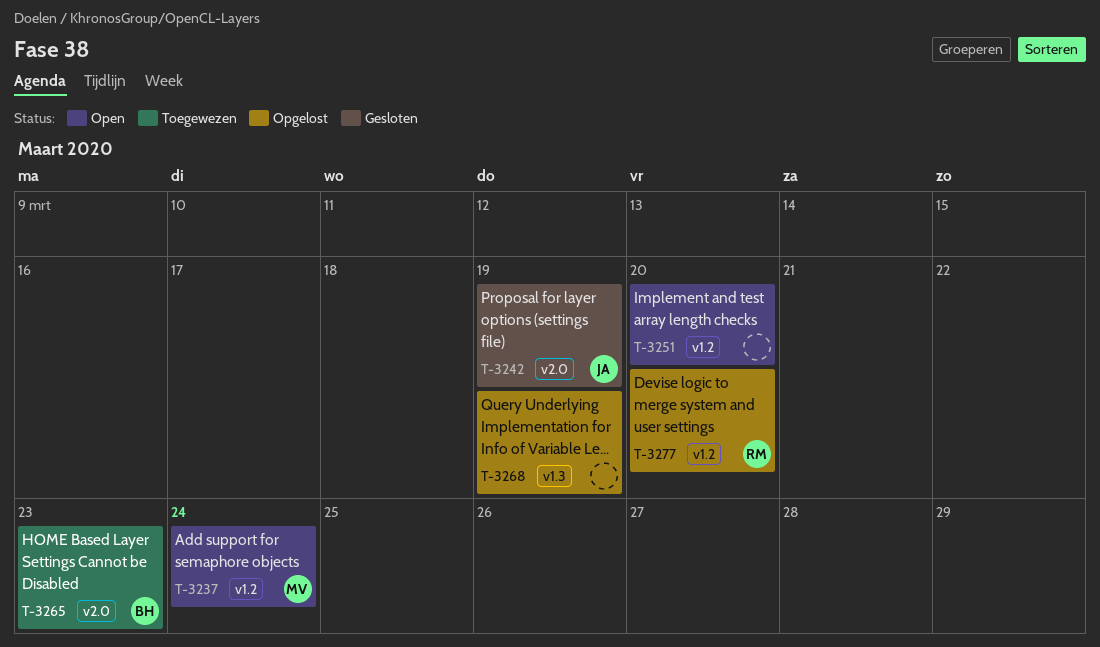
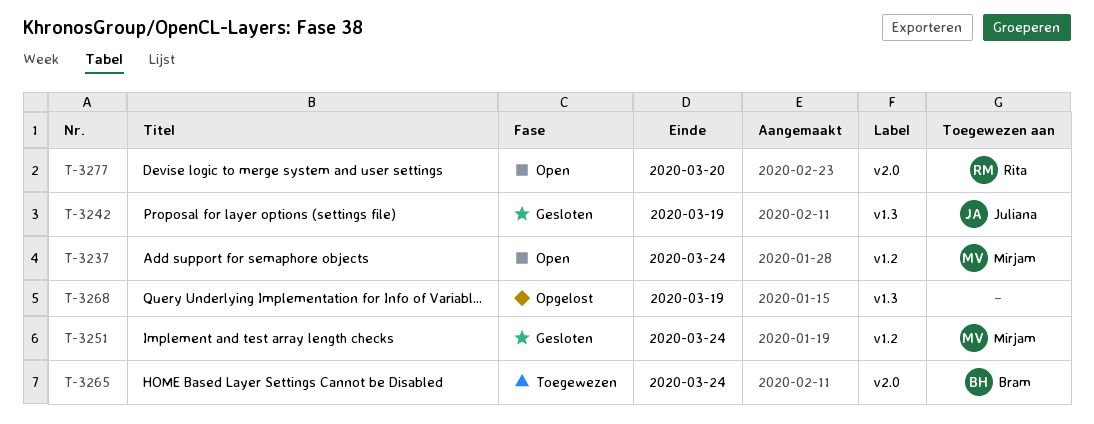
T-3242, label: v2.0 -> v1.3
T-3251, status: Open -> Gesloten
T-3251, owner: none -> Mirjam
T-3251, due: Mar 20 -> Mar 24
T-3265, due: Mar 23 -> Mar 24
T-3277, status: Opgelost -> Open
T-3277, label: v1.2 -> v2.0

